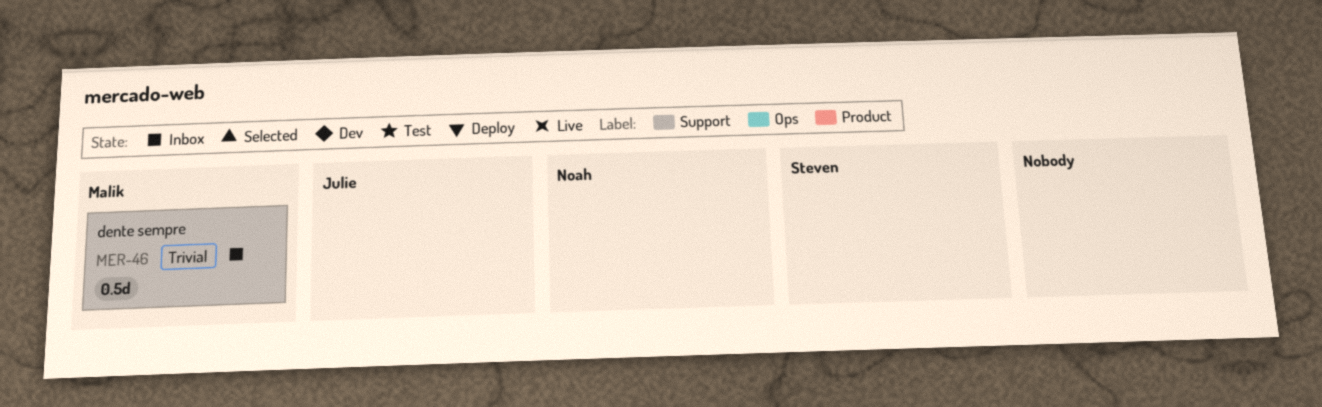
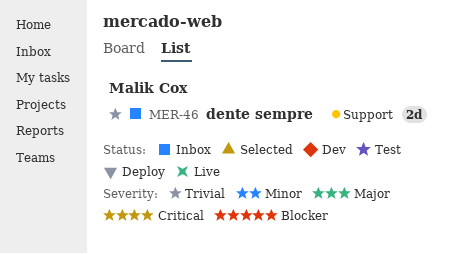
MER-46, estimate: 0.5d -> 2d

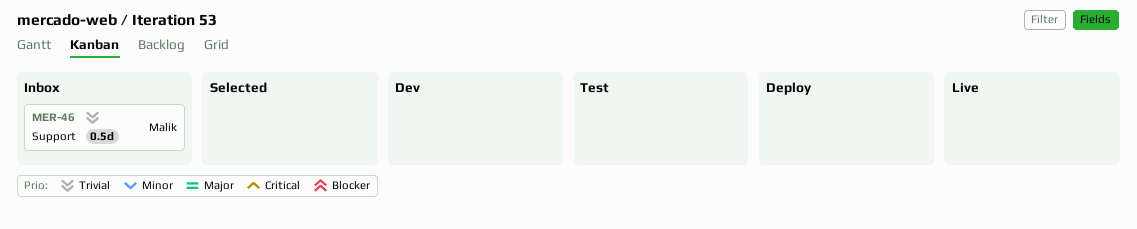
MER-46, estimate: 2d -> 0.5d

